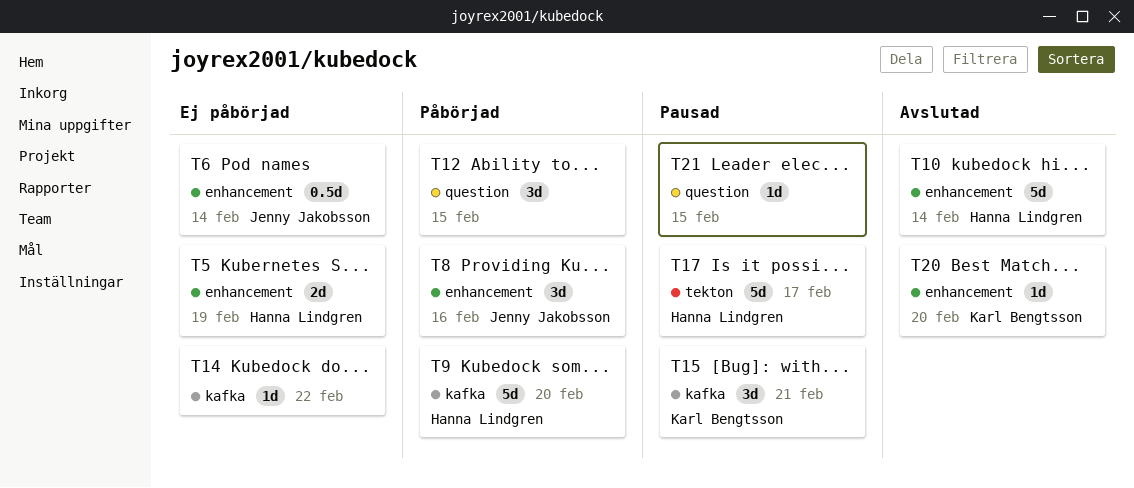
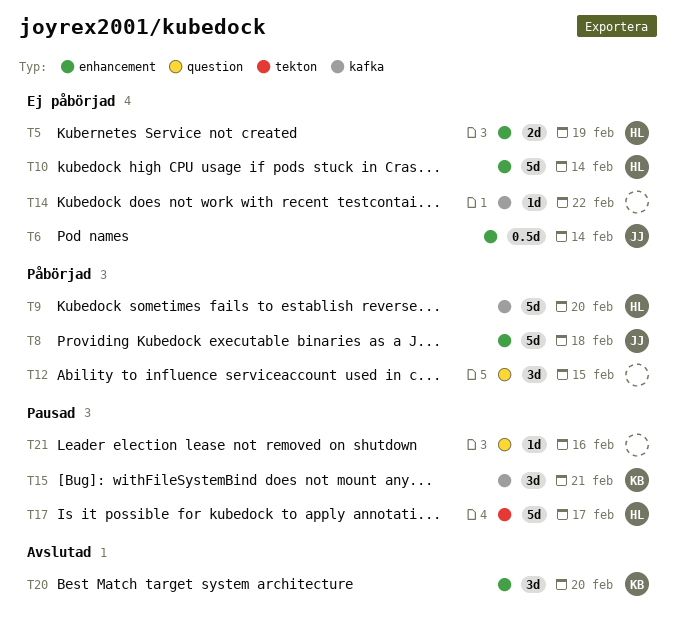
T8, estimate: 3d -> 5d
T8, due: Feb 16 -> Feb 18
T10, status: Avslutad -> Ej påbörjad
T20, estimate: 1d -> 3d
T21, due: Feb 15 -> Feb 16

